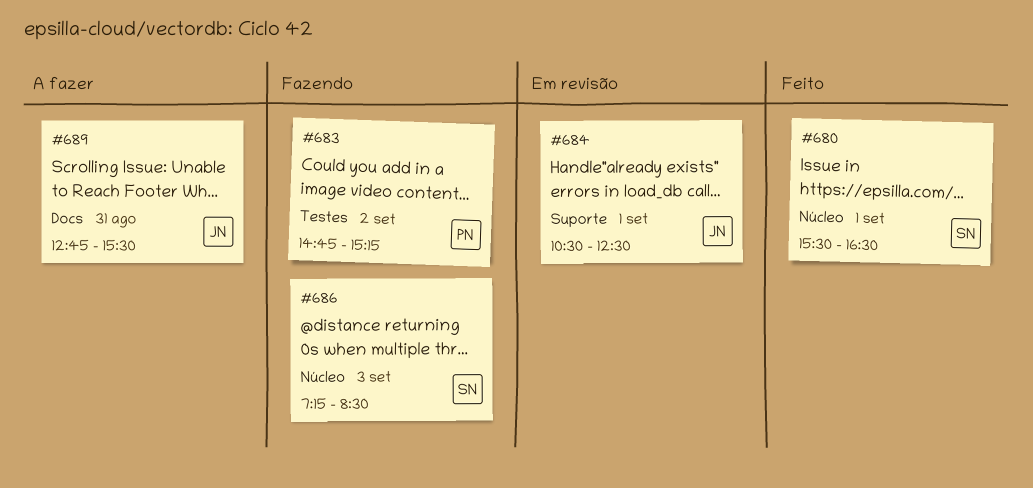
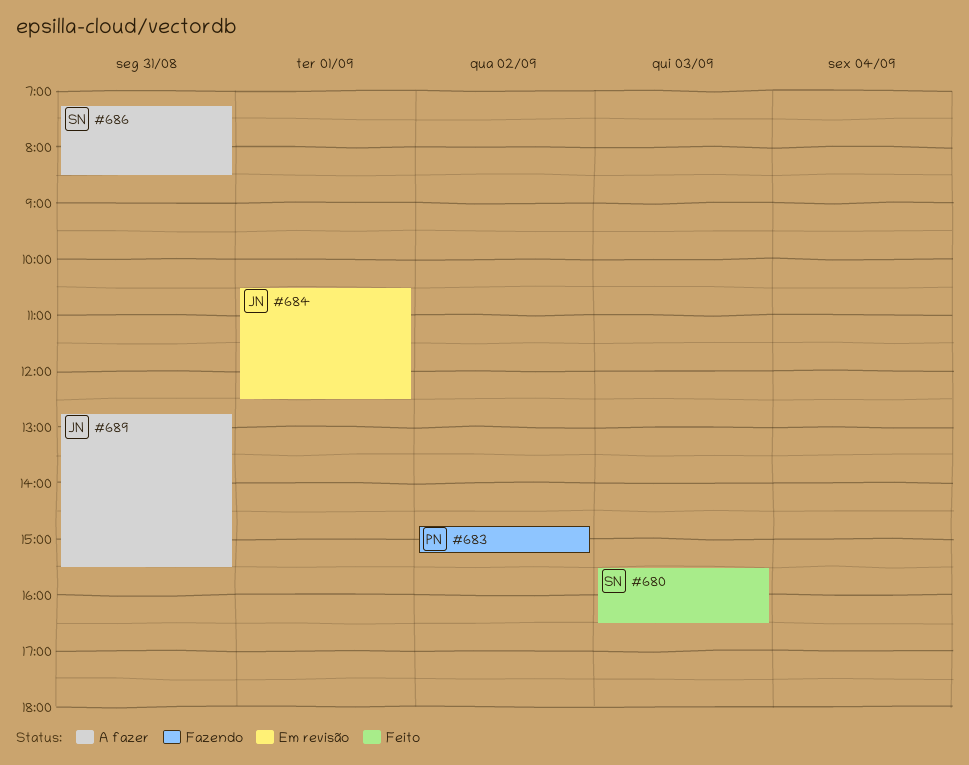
#680, day: Sep 1 -> Sep 3
#686, status: Fazendo -> A fazer
#686, day: Sep 3 -> Aug 31

